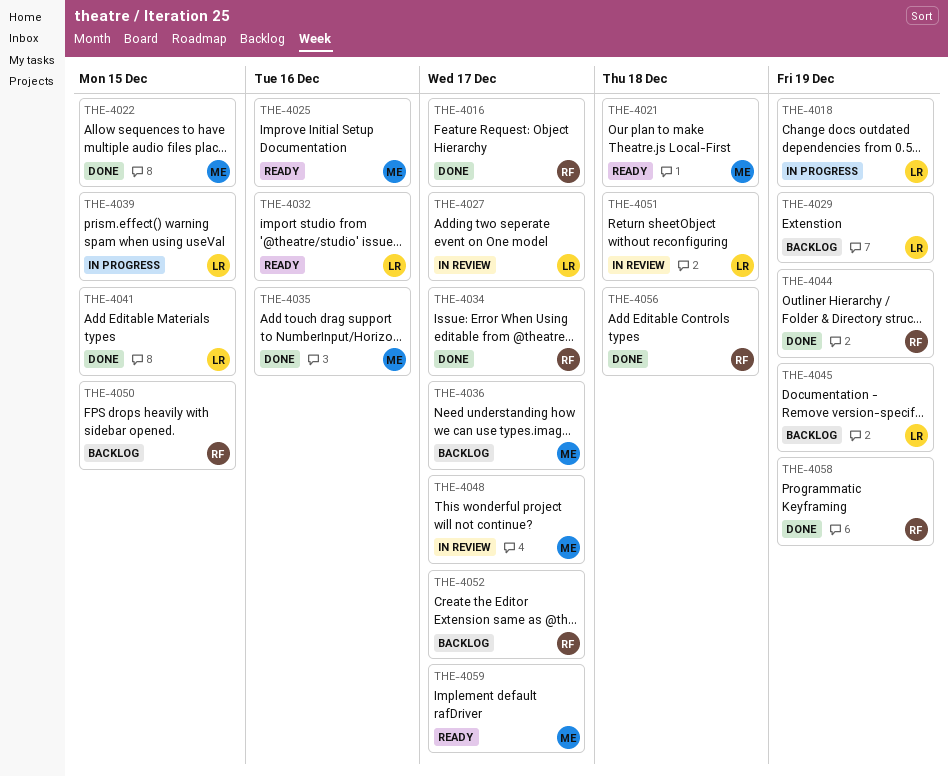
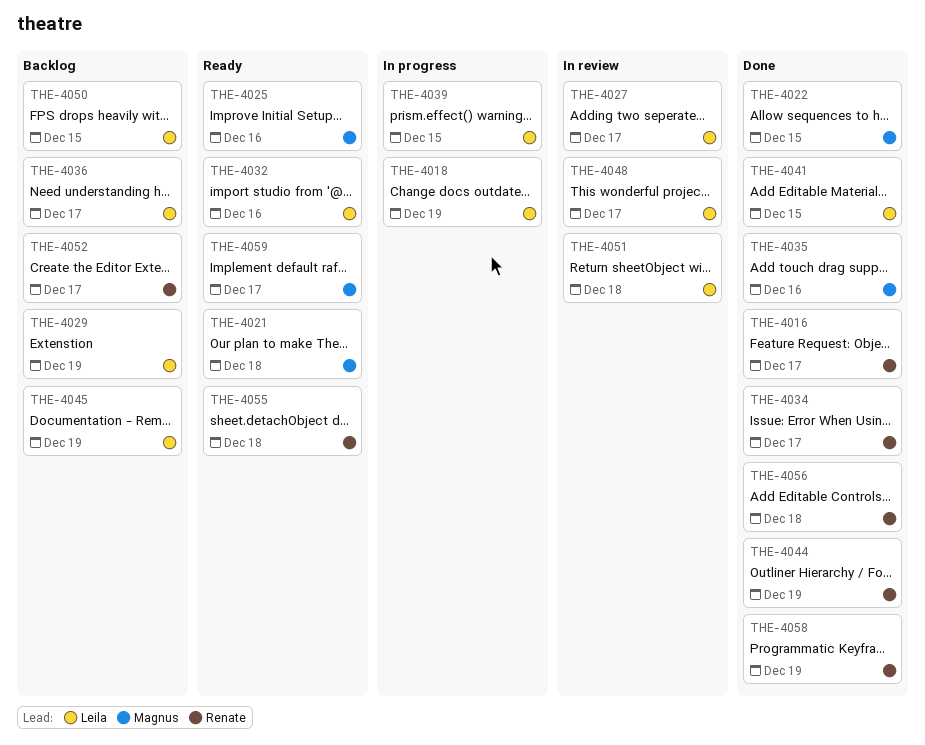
THE-4036, owner: Magnus -> Leila
THE-4048, owner: Magnus -> Leila
THE-4050, owner: Renate -> Leila
THE-4055: none -> present

